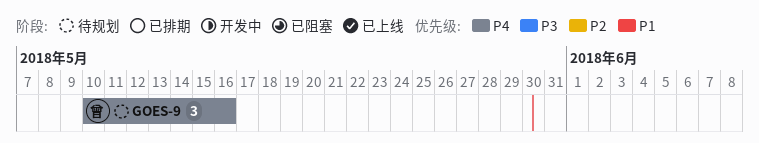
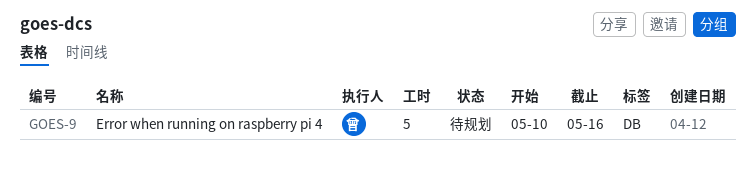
GOES-9, estimate: 3 -> 5

